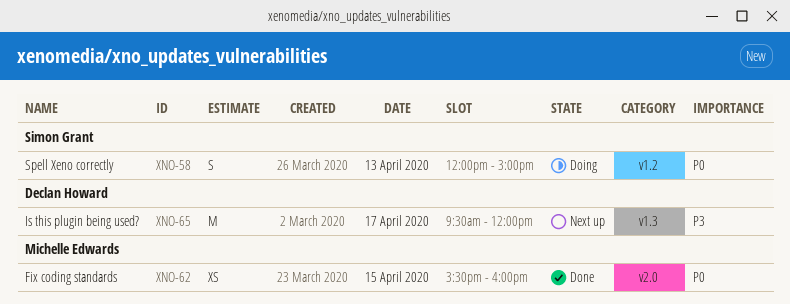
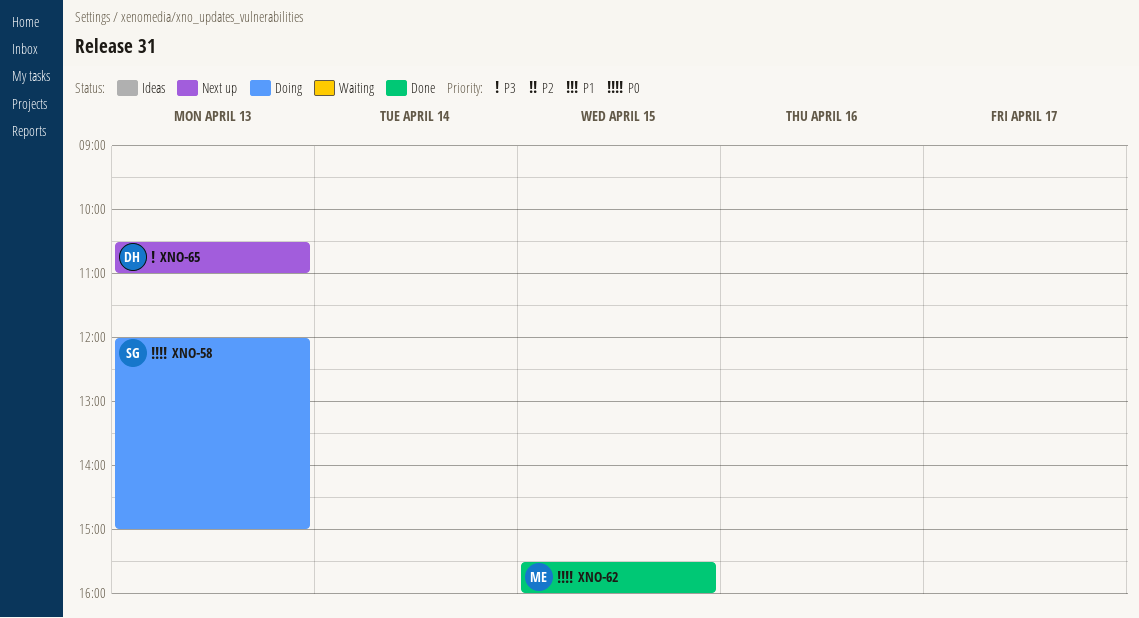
XNO-65, day: Apr 17 -> Apr 13
XNO-65, begins: 09:30 -> 10:30
XNO-65, ends: 12:00 -> 11:00

